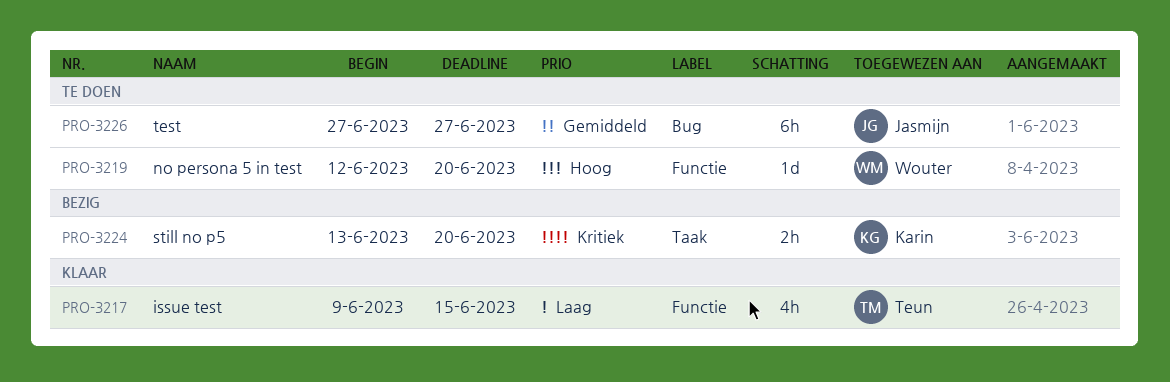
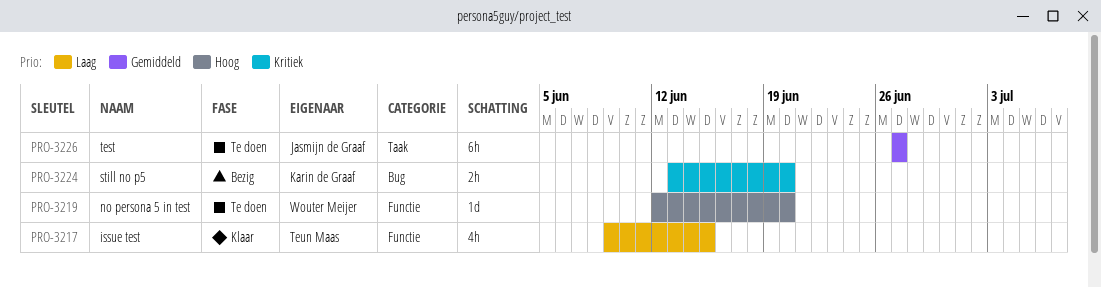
PRO-3224, label: Taak -> Bug
PRO-3226, label: Bug -> Taak

